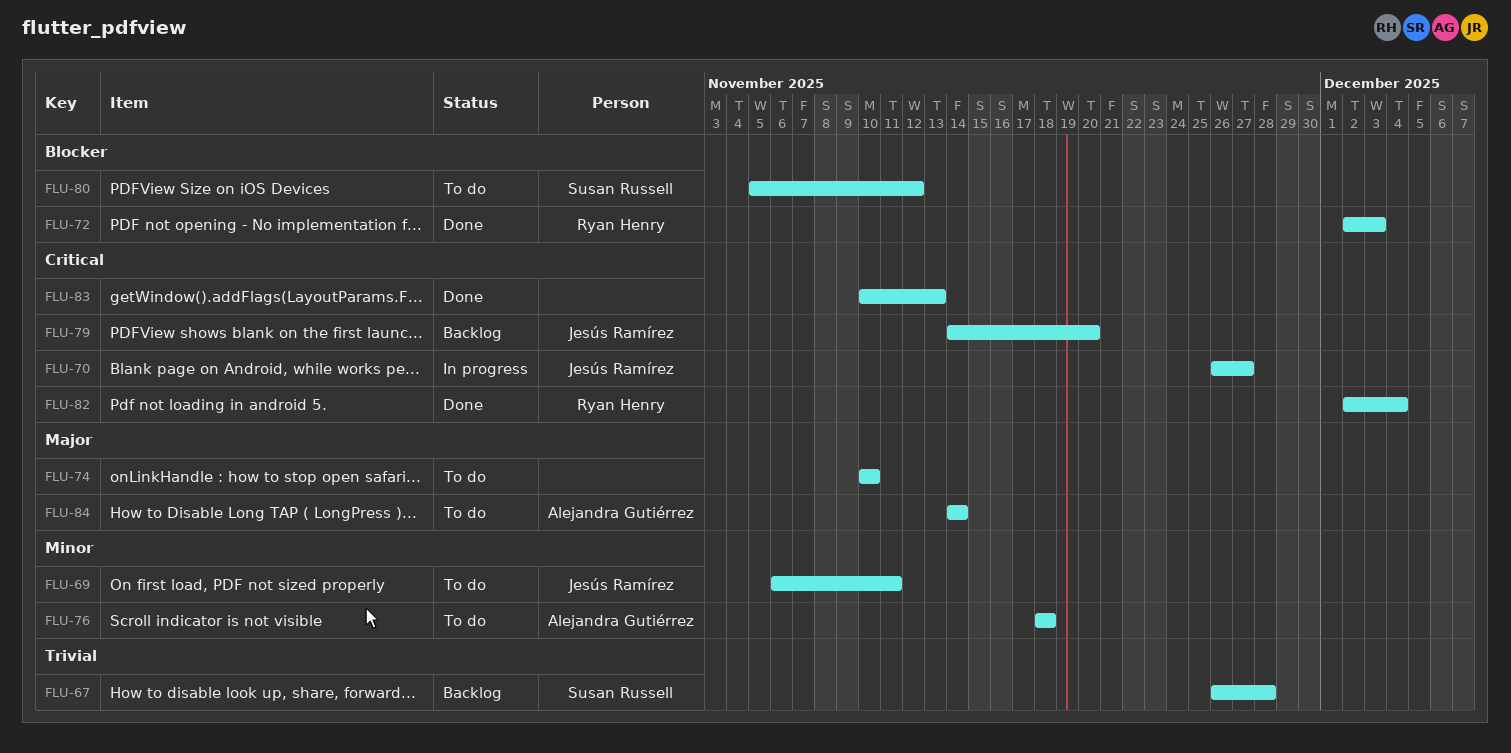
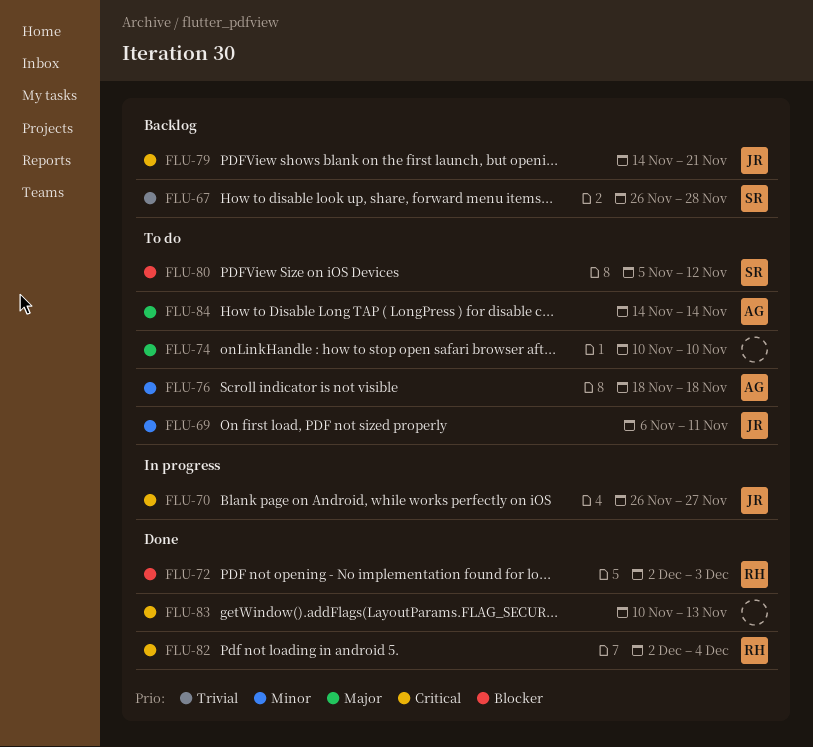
FLU-79, due: Nov 20 -> Nov 21

